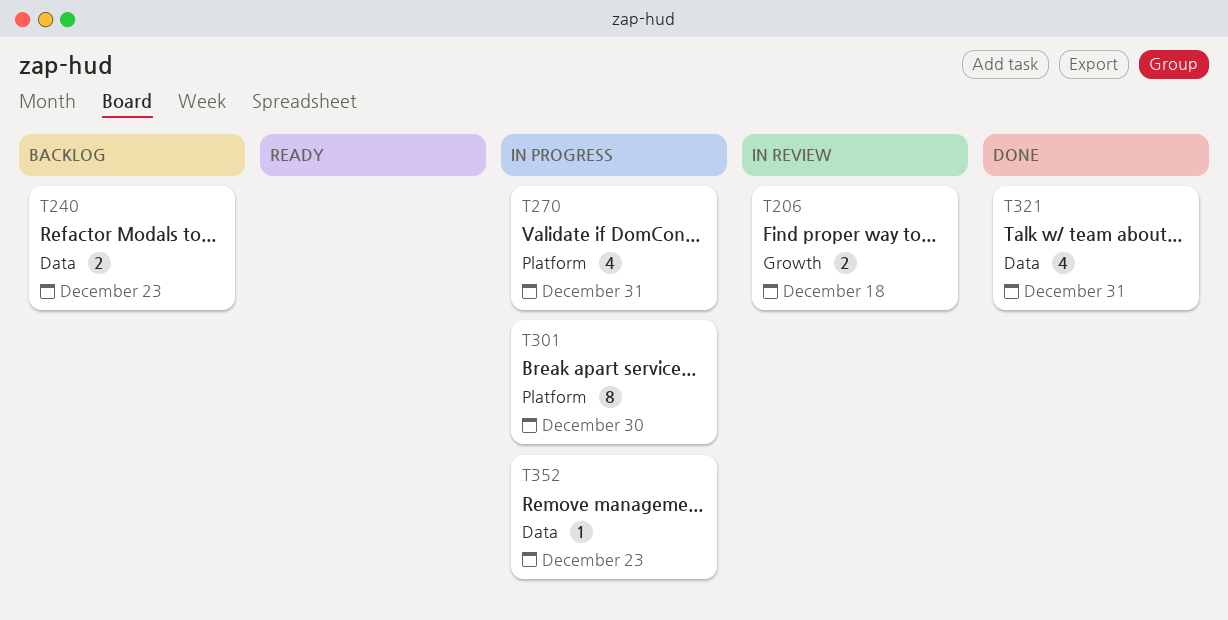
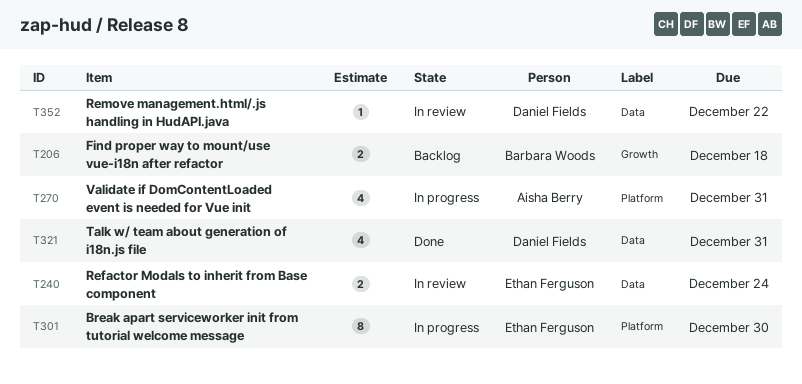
T206, status: In review -> Backlog
T240, status: Backlog -> In review
T240, due: Dec 23 -> Dec 24
T352, status: In progress -> In review
T352, due: Dec 23 -> Dec 22

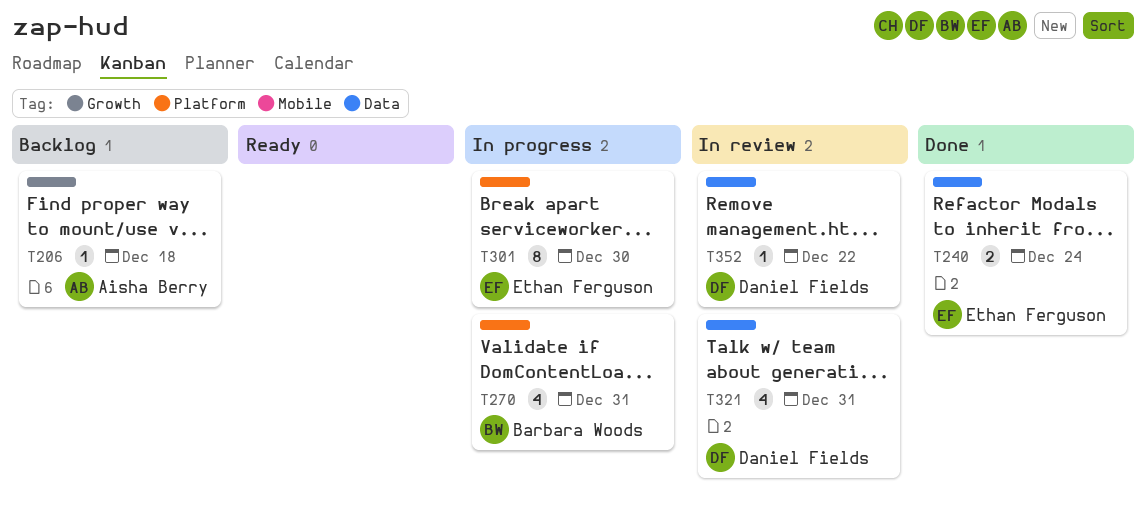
T206, owner: Barbara Woods -> Aisha Berry
T206, estimate: 2 -> 1
T240, status: In review -> Done
T270, owner: Aisha Berry -> Barbara Woods
T321, status: Done -> In review

